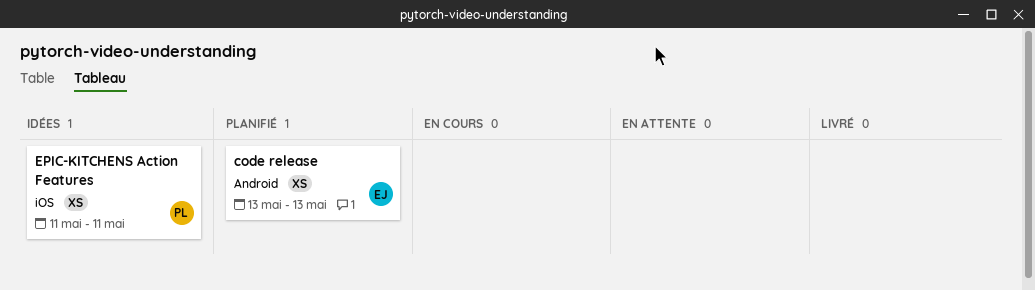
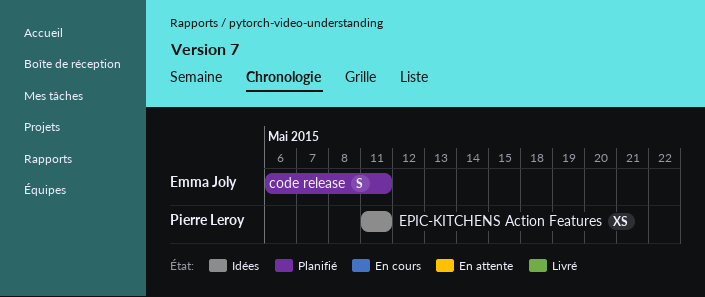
code release, estimate: XS -> S
code release, start: May 13 -> May 6
code release, due: May 13 -> May 11

